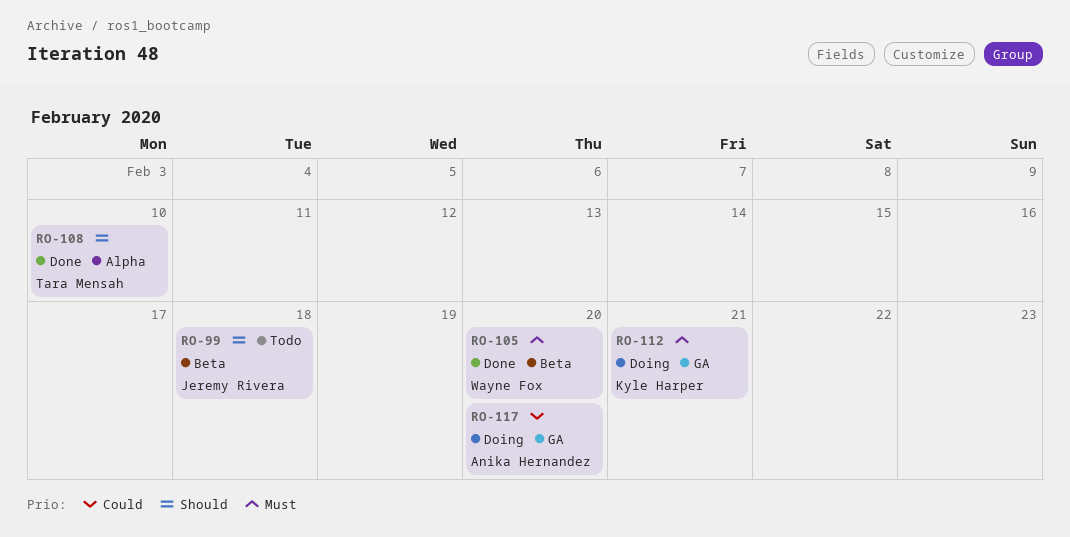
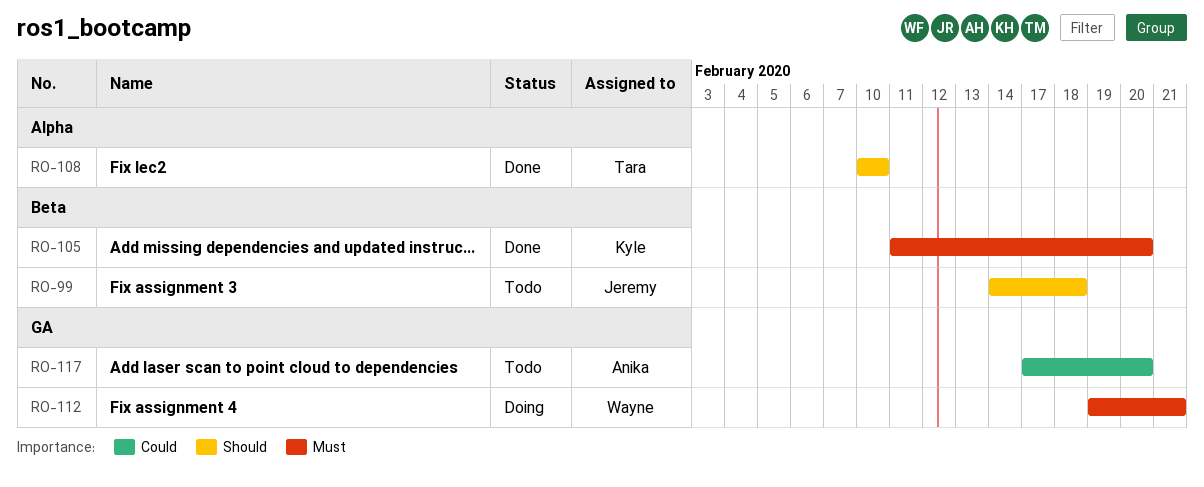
RO-105, owner: Wayne Fox -> Kyle Harper
RO-112, owner: Kyle Harper -> Wayne Fox
RO-117, status: Doing -> Todo

